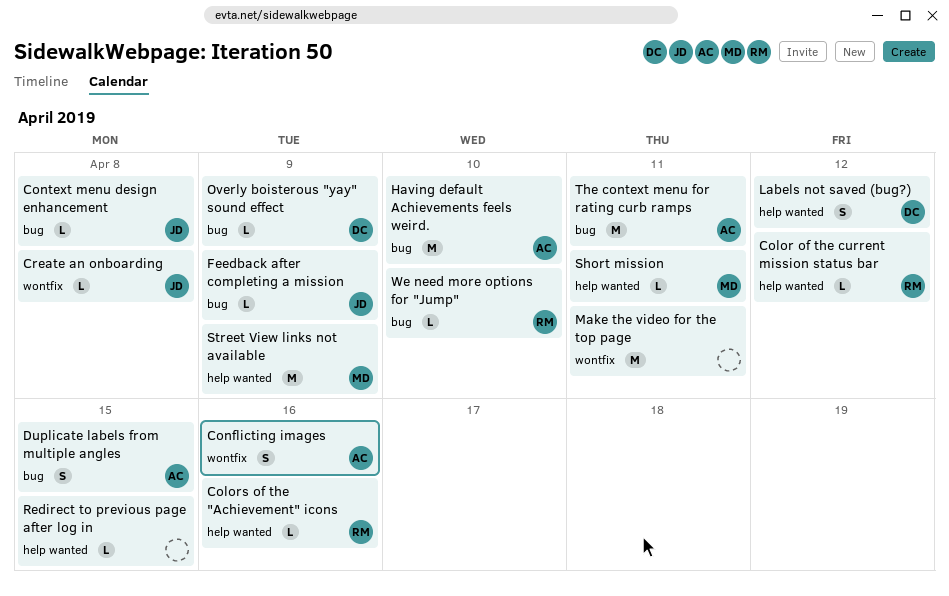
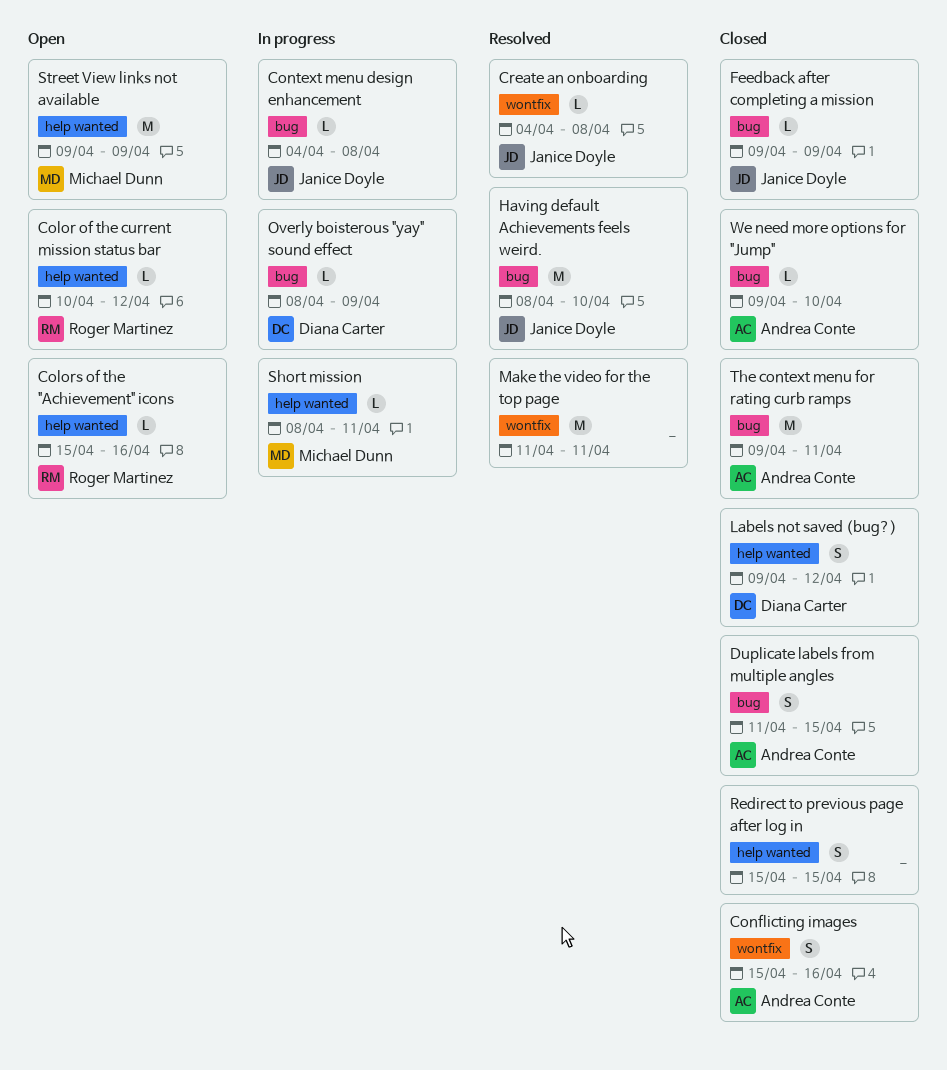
Having default Achievements feels weird., owner: Andrea Conte -> Janice Doyle
Redirect to previous page after log in, estimate: L -> S
We need more options for "Jump", owner: Roger Martinez -> Andrea Conte

